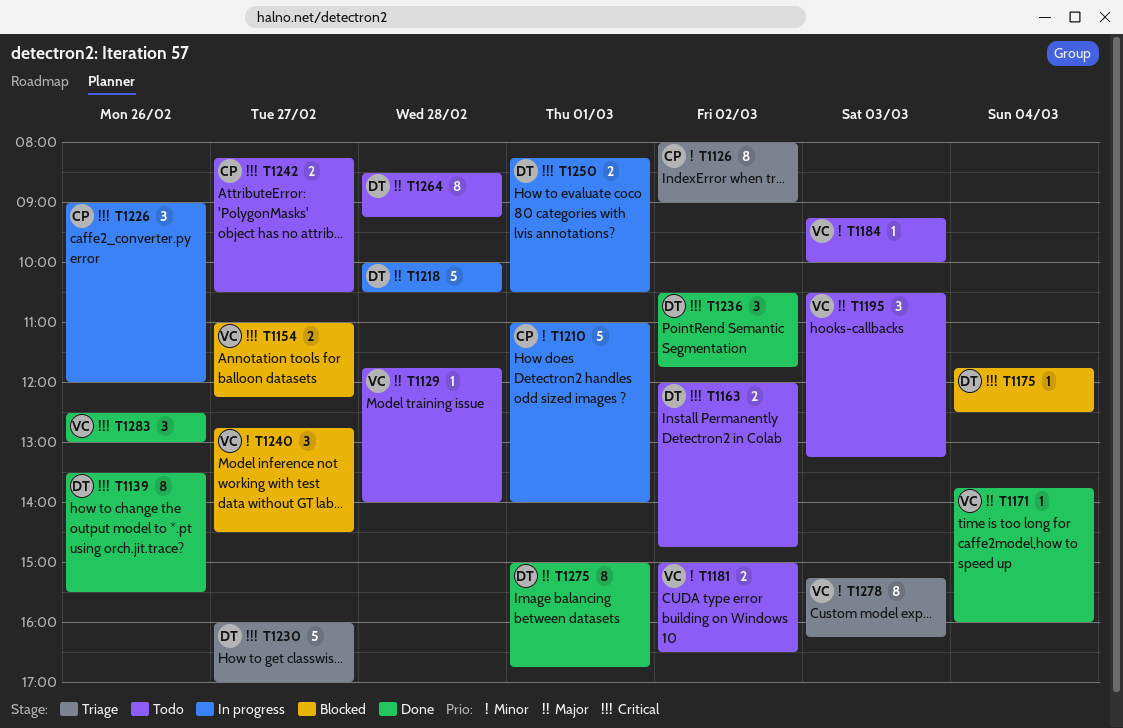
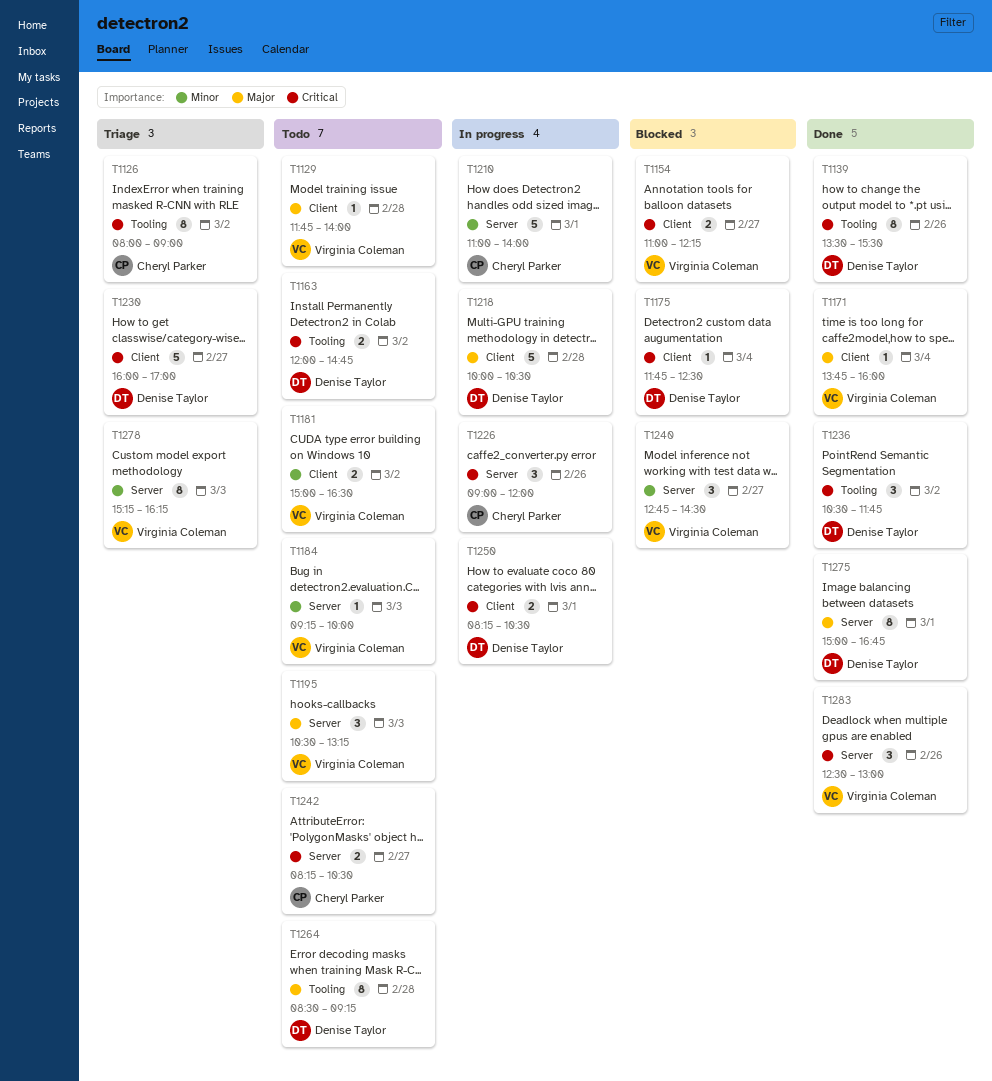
T1126, priority: Minor -> Critical

